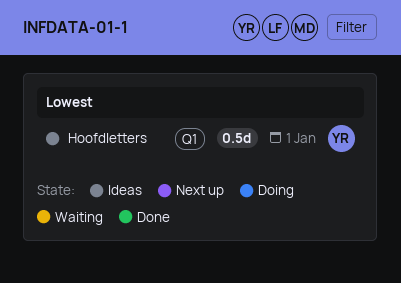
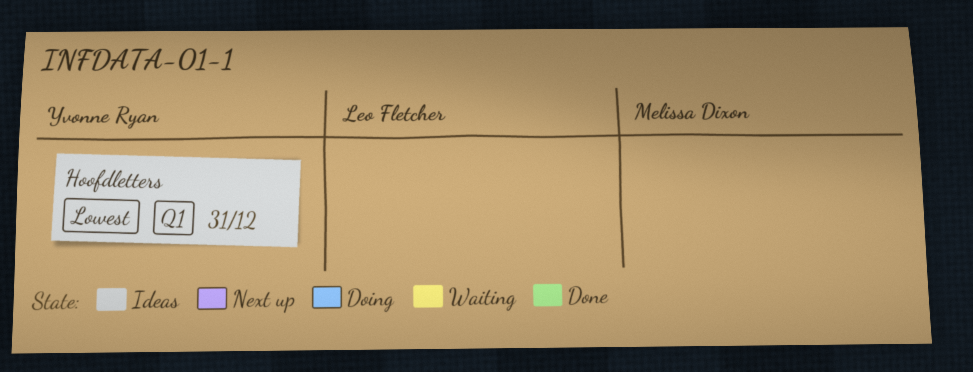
Hoofdletters, due: Jan 1 -> Dec 31

